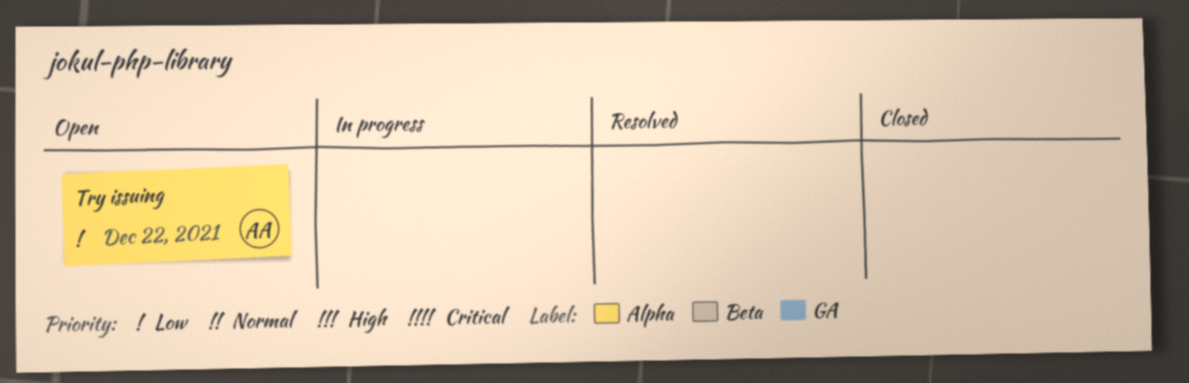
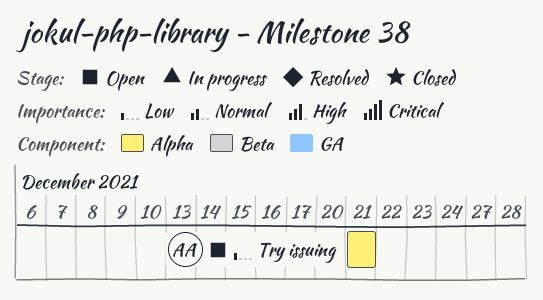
Try issuing, due: Dec 22 -> Dec 21

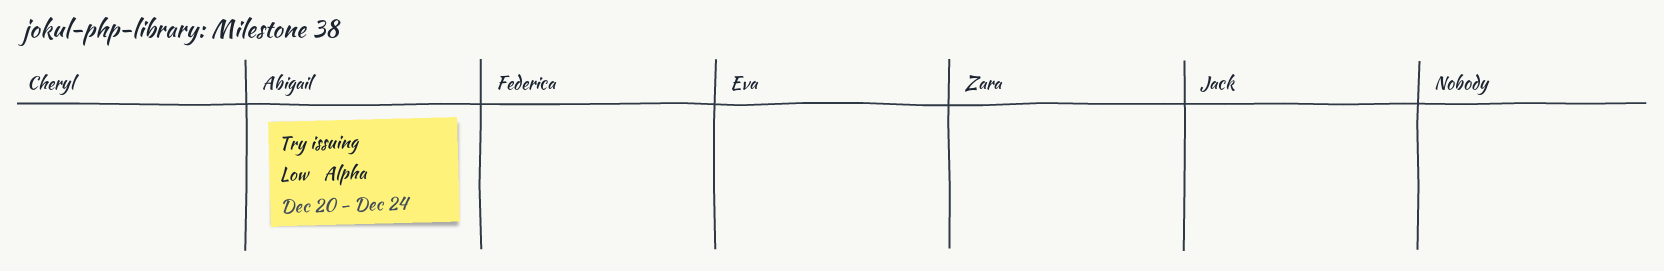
Try issuing, start: Dec 21 -> Dec 20
Try issuing, due: Dec 21 -> Dec 24

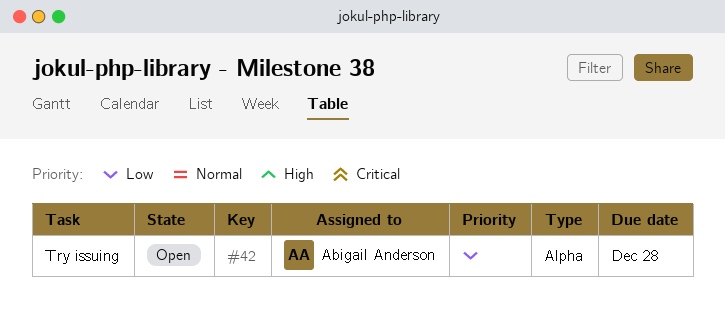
Try issuing, due: Dec 24 -> Dec 28

